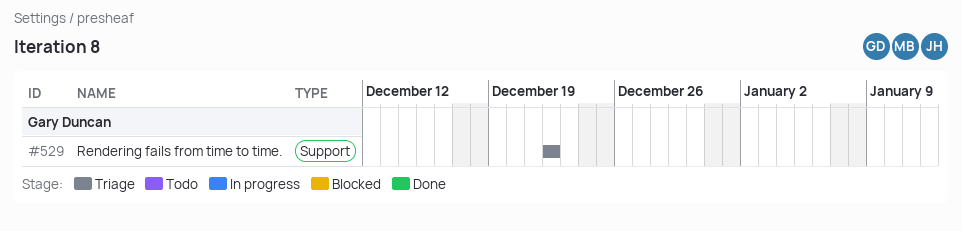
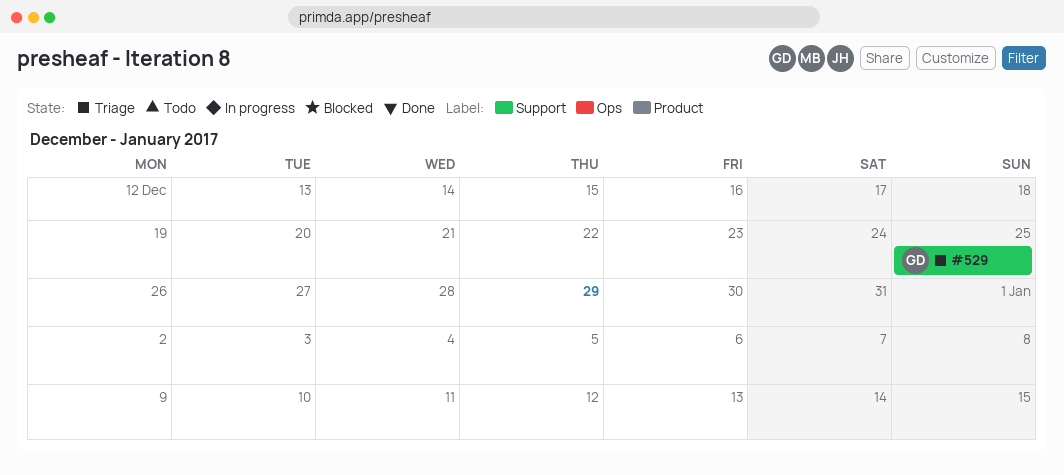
#529, start: Dec 22 -> Dec 25
#529, due: Dec 22 -> Dec 25

